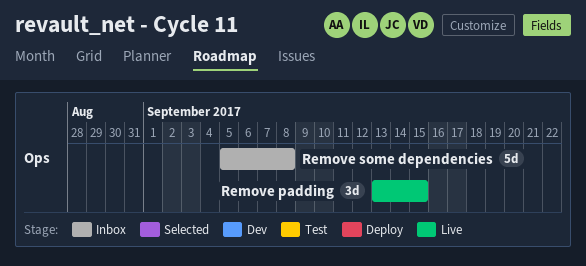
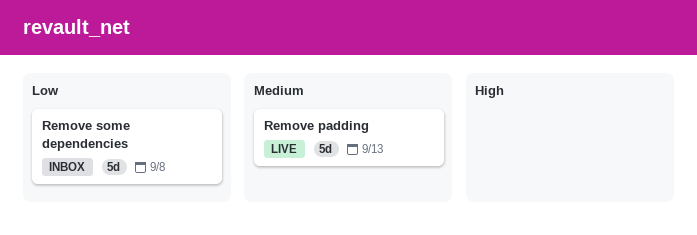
Remove padding, estimate: 3d -> 5d
Remove padding, due: Sep 15 -> Sep 13

